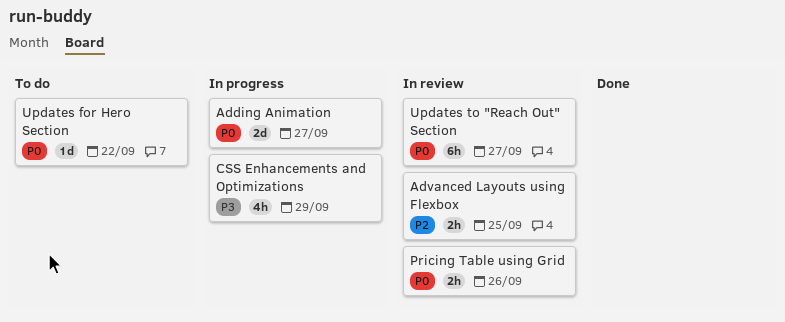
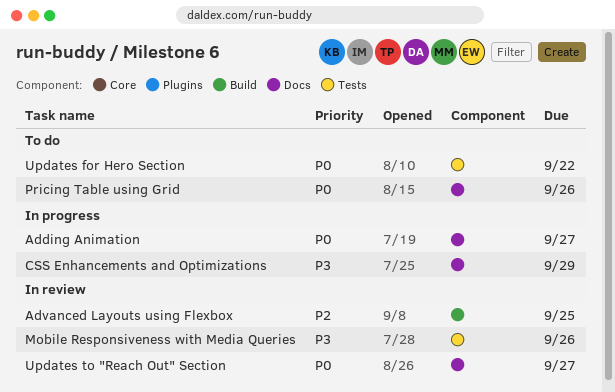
Mobile Responsiveness with Media Queries: none -> present
Pricing Table using Grid, status: In review -> To do

